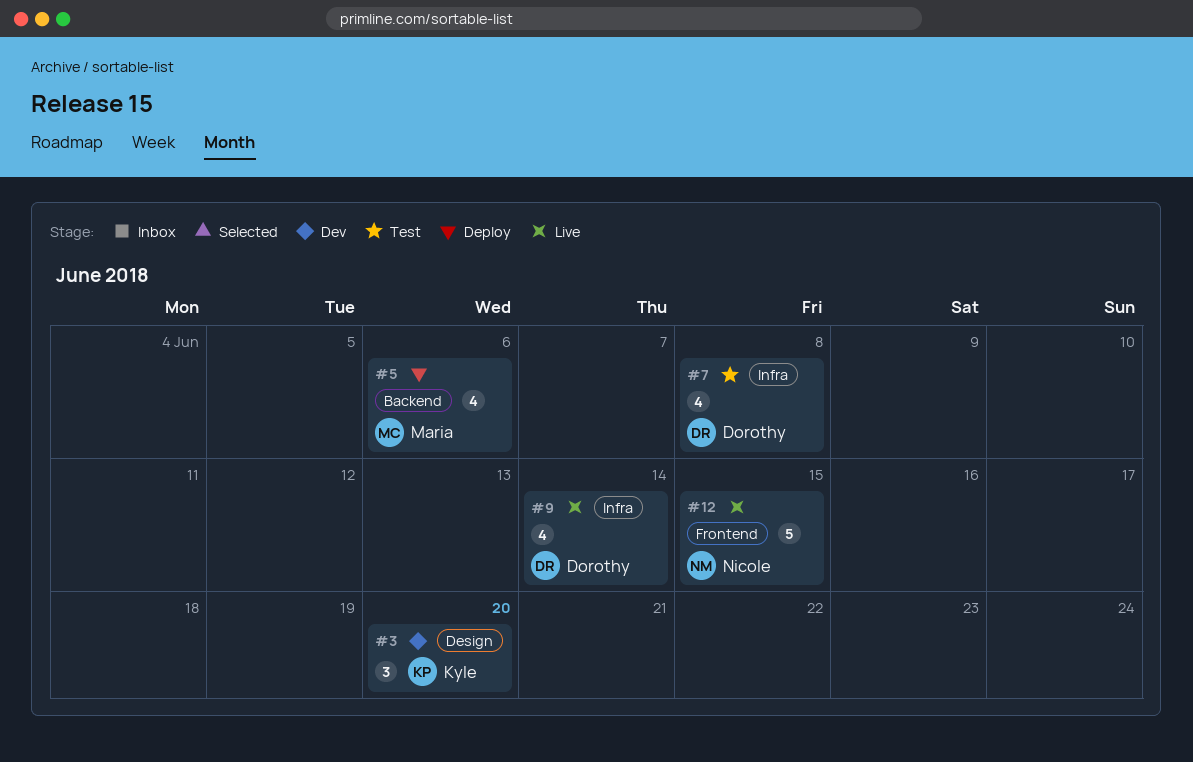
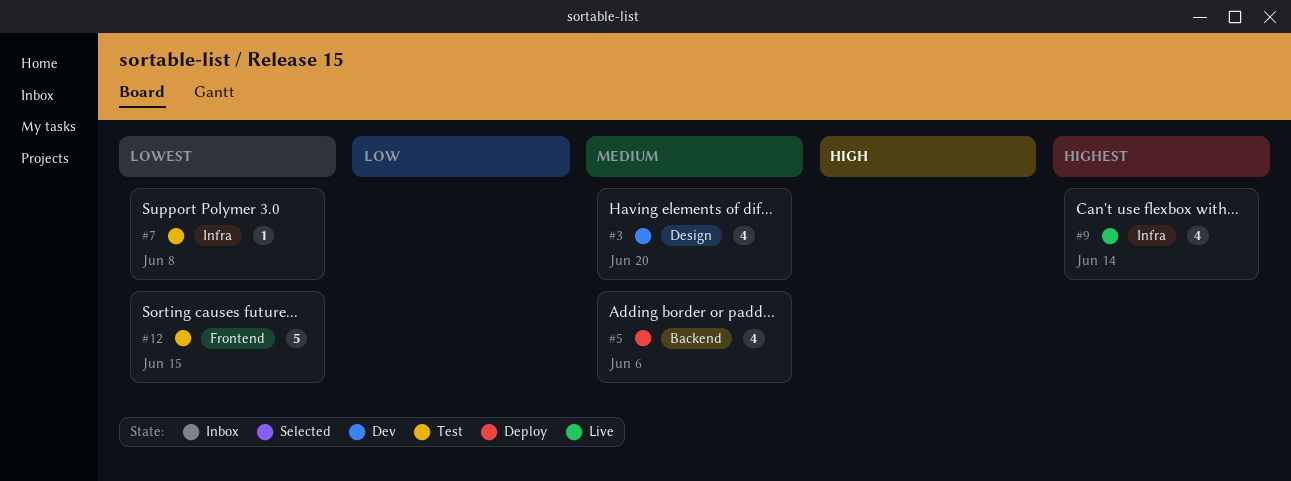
#3, estimate: 3 -> 4
#7, estimate: 4 -> 1
#12, status: Live -> Test

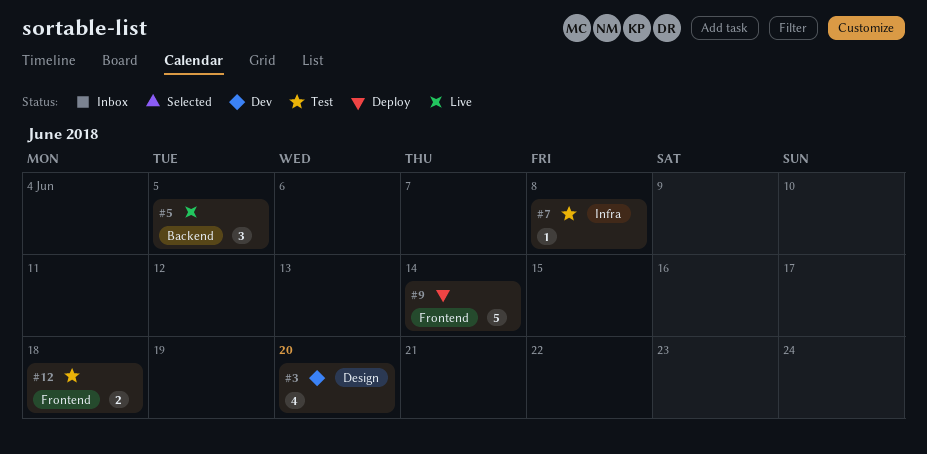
#5, status: Deploy -> Live
#5, estimate: 4 -> 3
#5, due: Jun 6 -> Jun 5
#9, status: Live -> Deploy
#9, label: Infra -> Frontend
#9, estimate: 4 -> 5
#12, estimate: 5 -> 2
#12, due: Jun 15 -> Jun 18

